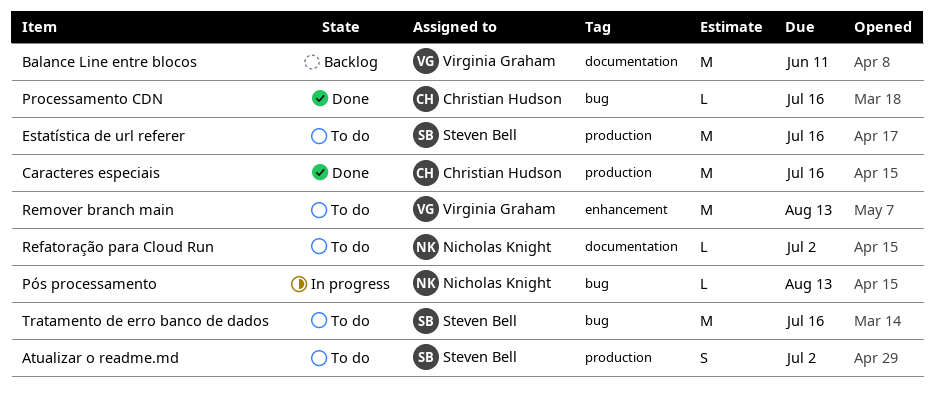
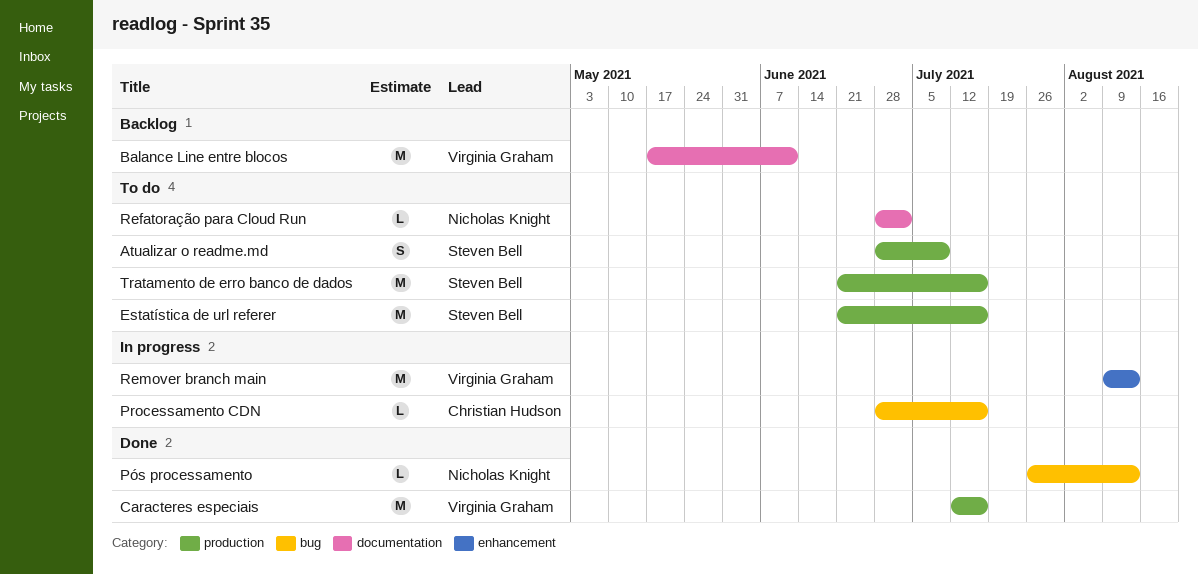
Atualizar o readme.md, due: Jul 2 -> Jul 9
Caracteres especiais, owner: Christian Hudson -> Virginia Graham
Processamento CDN, status: Done -> In progress
Pós processamento, status: In progress -> Done
Remover branch main, status: To do -> In progress
Tratamento de erro banco de dados, label: bug -> production

